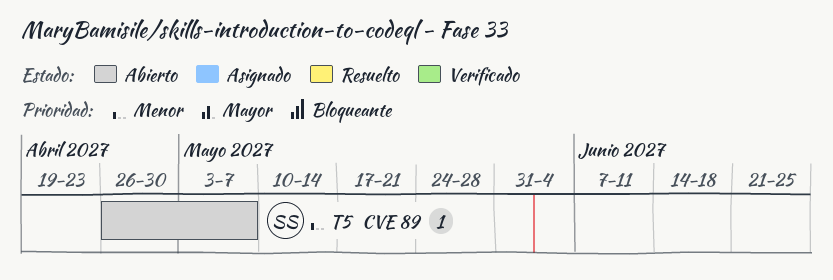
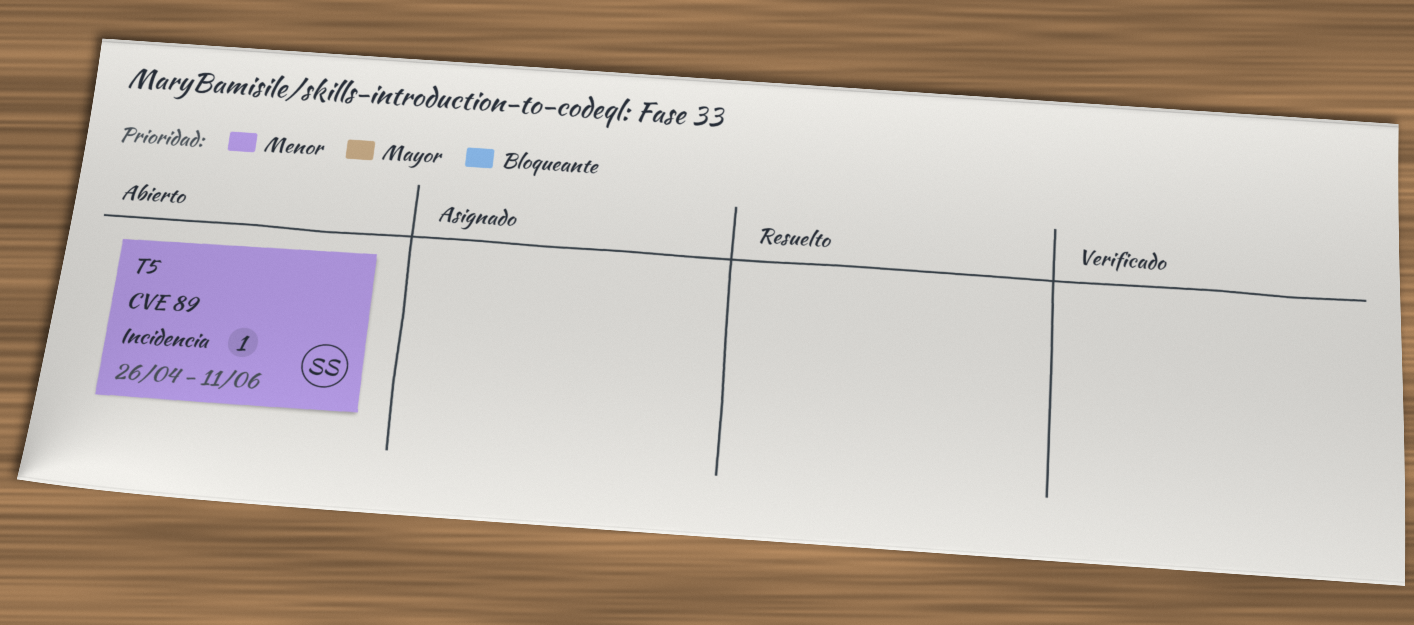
T5, due: May 7 -> Jun 11

